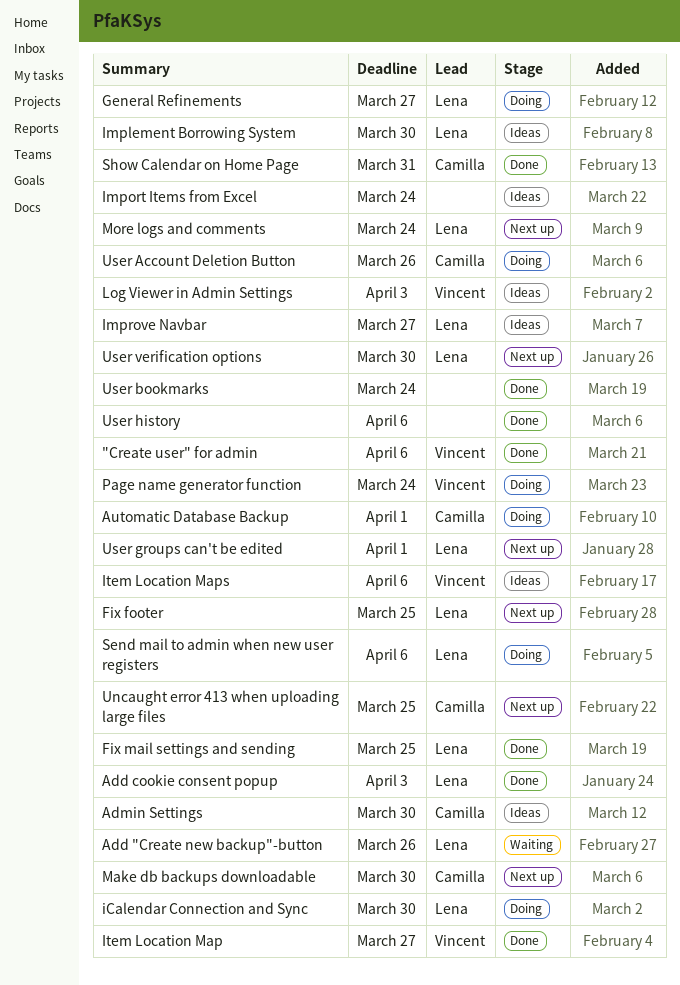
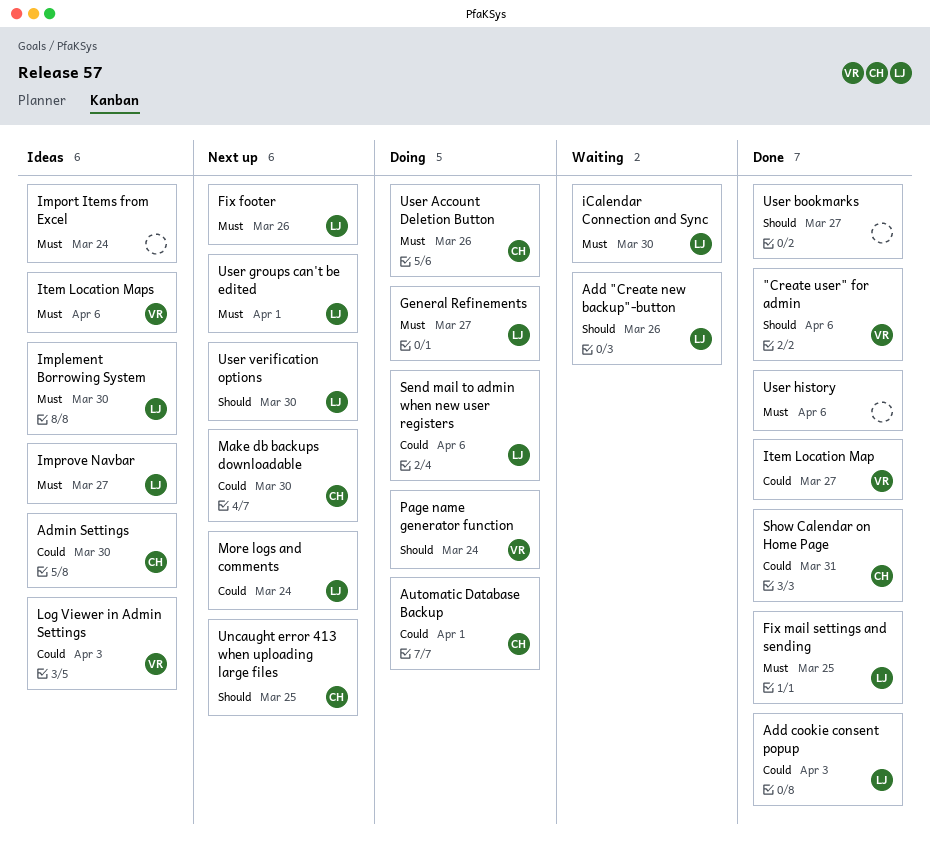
Fix footer, due: Mar 25 -> Mar 26
iCalendar Connection and Sync, status: Doing -> Waiting
User bookmarks, due: Mar 24 -> Mar 27

